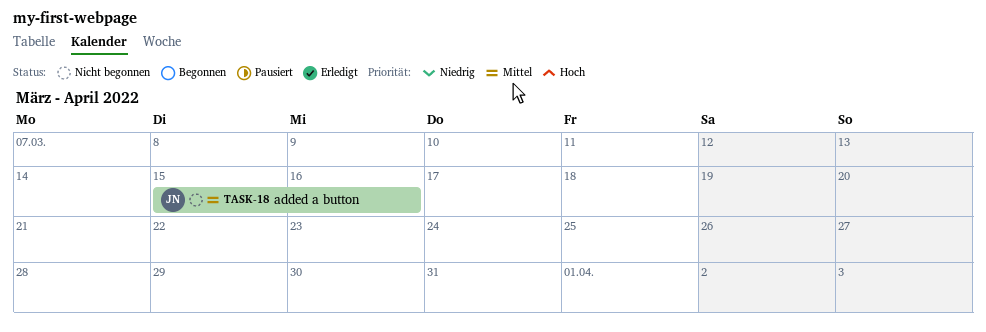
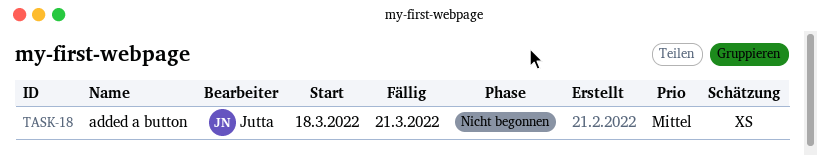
TASK-18, start: Mar 15 -> Mar 18
TASK-18, due: Mar 16 -> Mar 21

